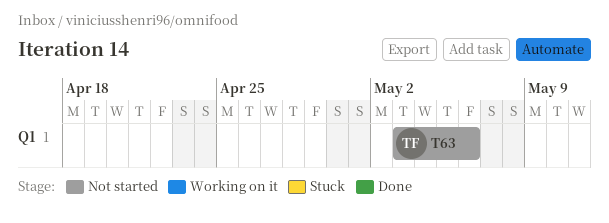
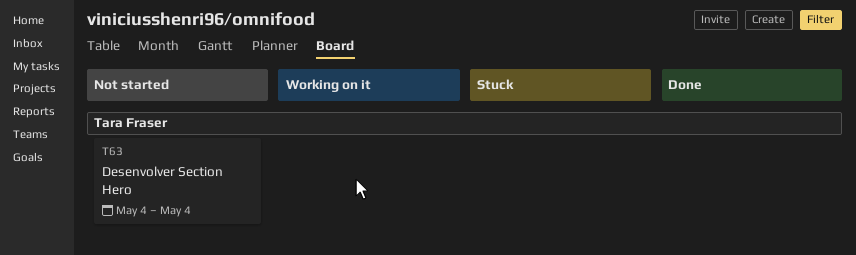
T63, start: May 3 -> May 4
T63, due: May 6 -> May 4

